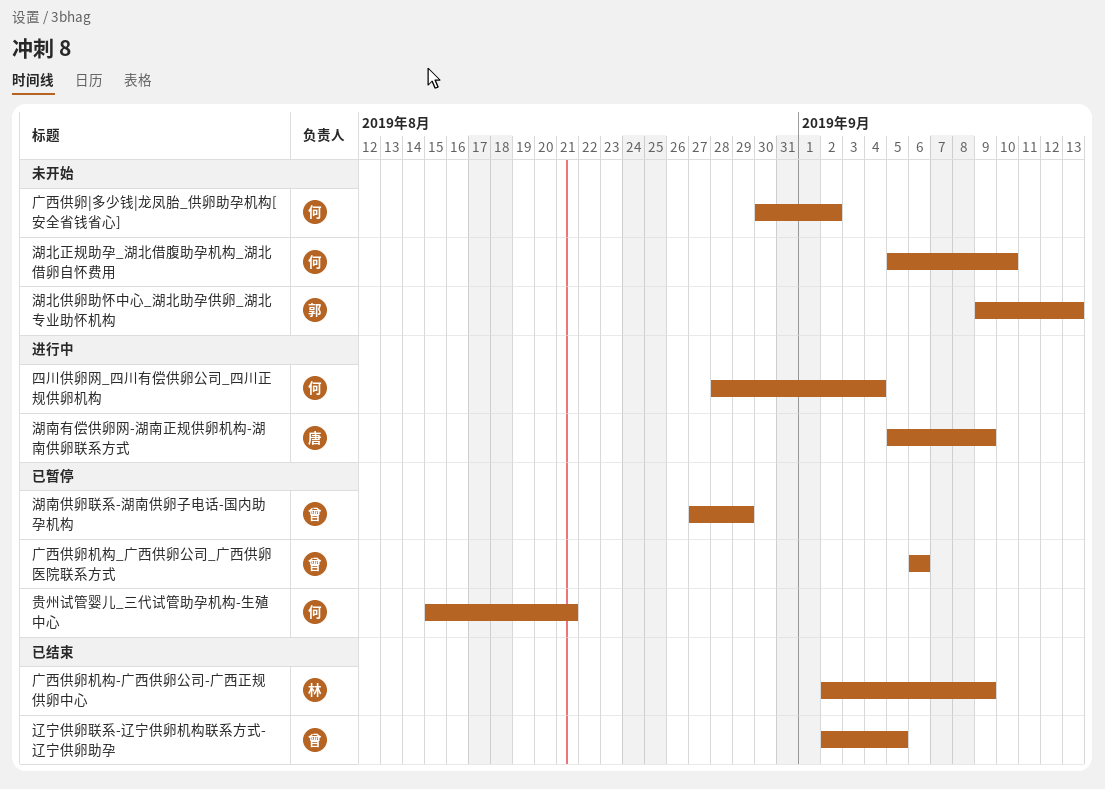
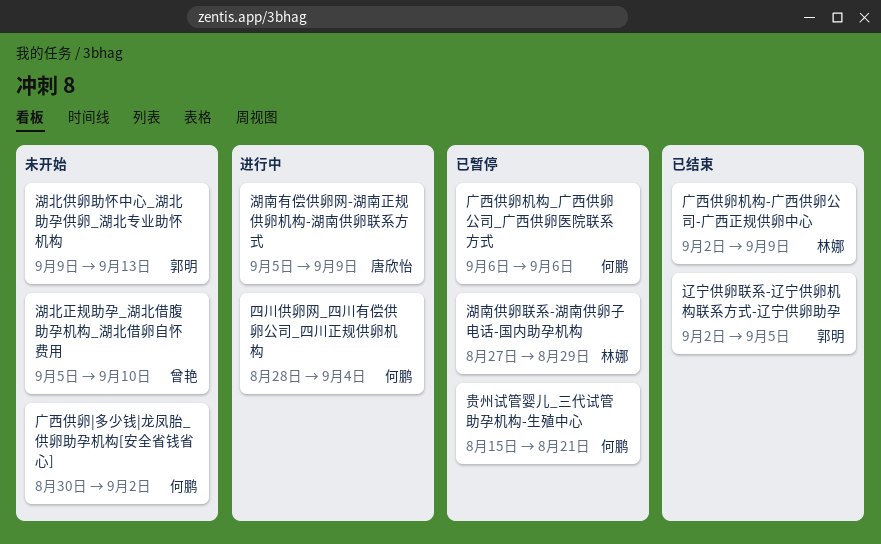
广西供卵机构_广西供卵公司_广西供卵医院联系方式, owner: 曾艳 -> 何鹏
湖北正规助孕_湖北借腹助孕机构_湖北借卵自怀费用, owner: 何鹏 -> 曾艳
湖南供卵联系-湖南供卵子电话-国内助孕机构, owner: 曾艳 -> 林娜
辽宁供卵联系-辽宁供卵机构联系方式-辽宁供卵助孕, owner: 曾艳 -> 郭明

